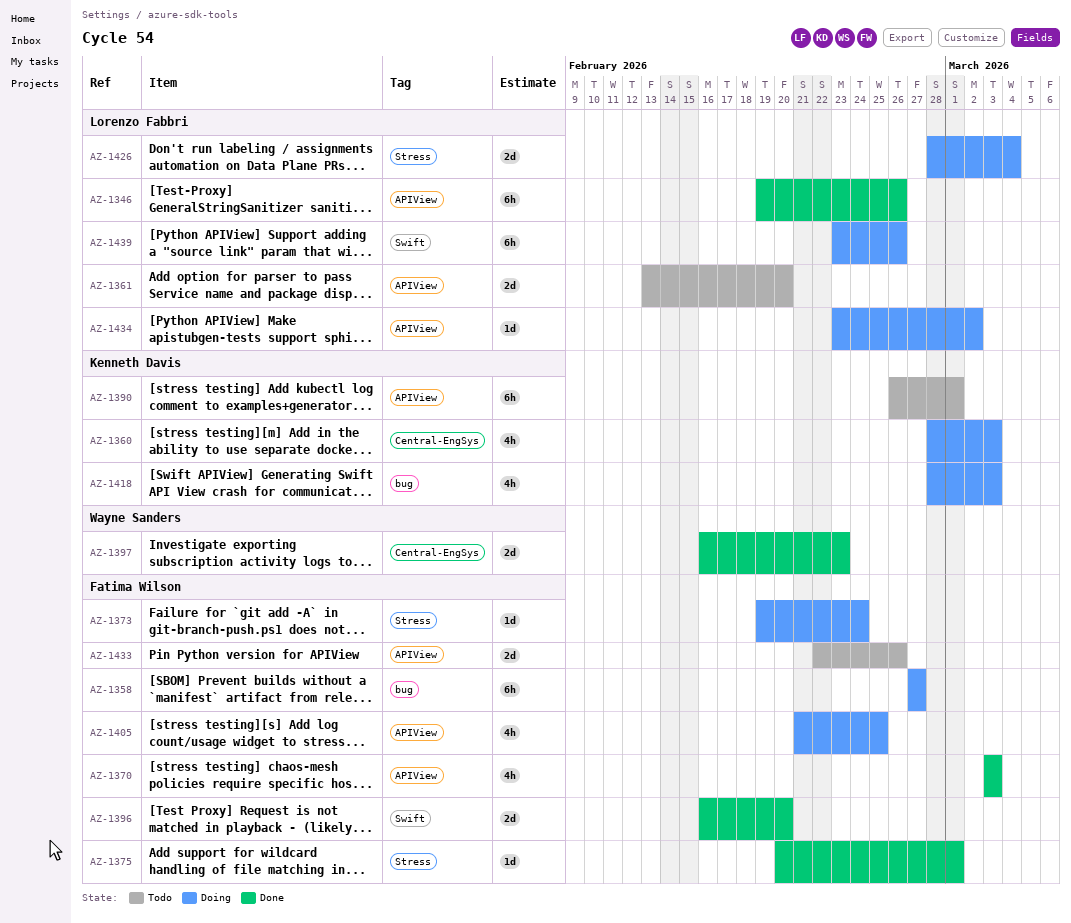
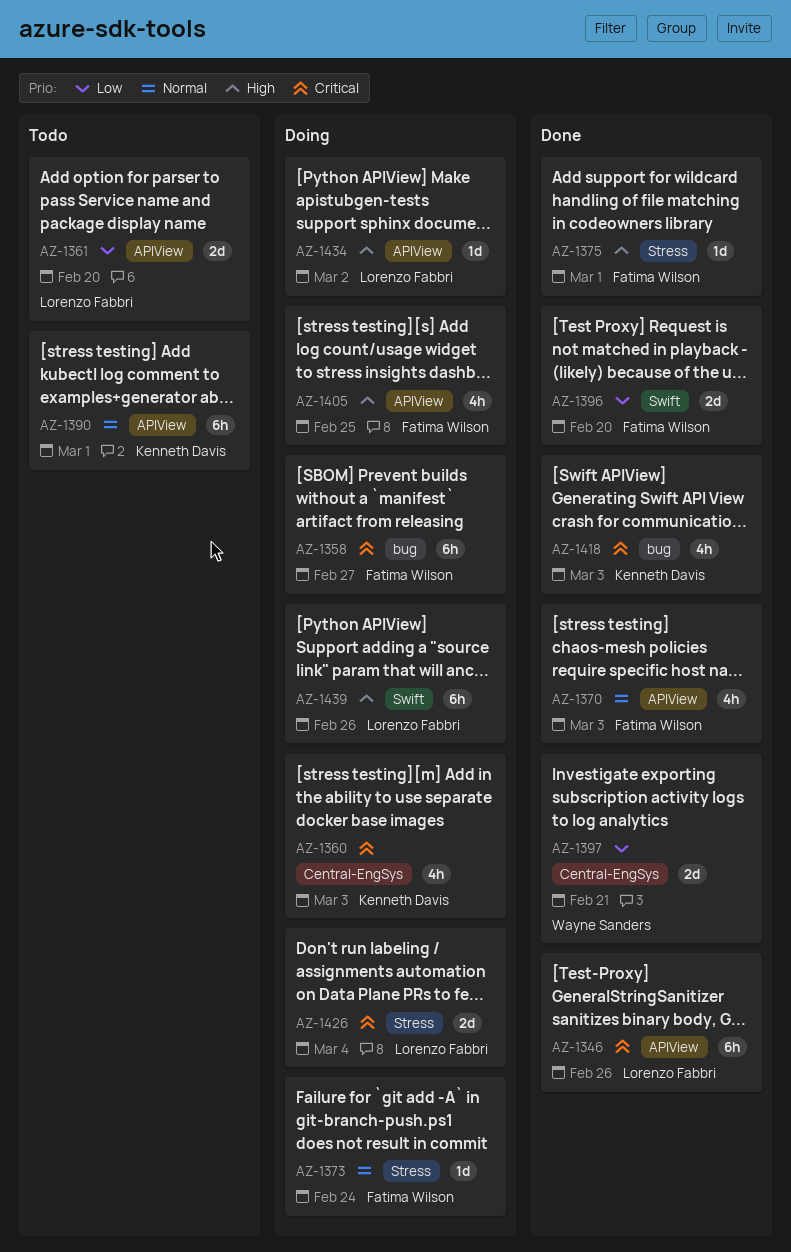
AZ-1397, due: Feb 23 -> Feb 21
AZ-1418, status: Doing -> Done
AZ-1433: present -> none

